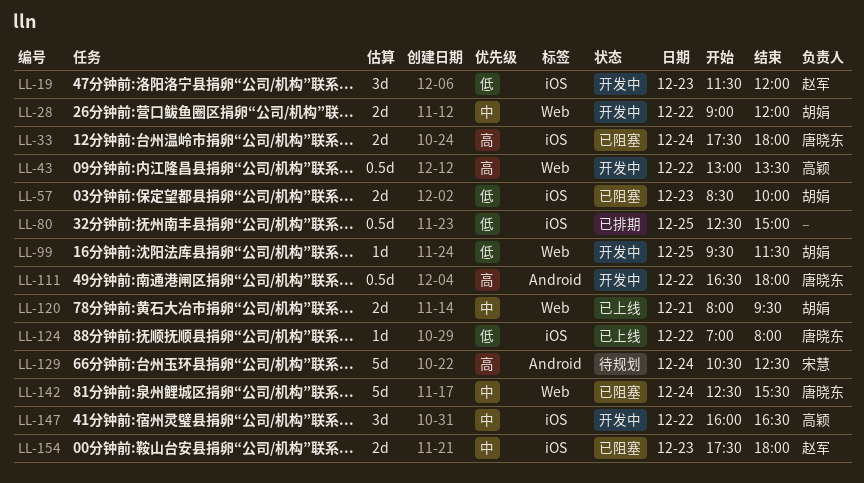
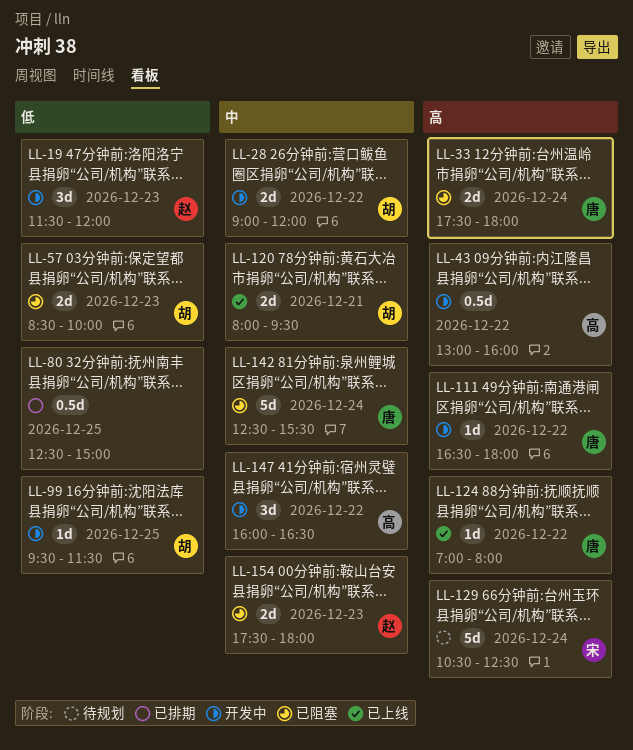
LL-43, ends: 13:30 -> 16:00
LL-111, estimate: 0.5d -> 1d
LL-124, priority: 低 -> 高

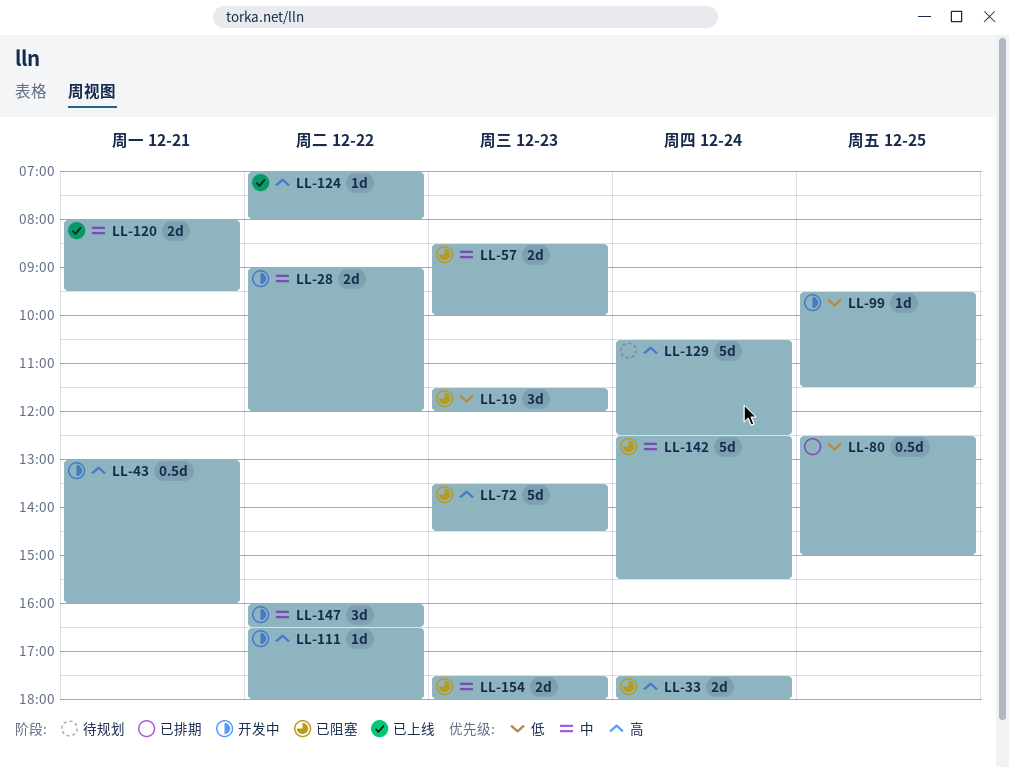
LL-19, status: 开发中 -> 已阻塞
LL-43, day: Dec 22 -> Dec 21
LL-57, priority: 低 -> 中
LL-72: none -> present

